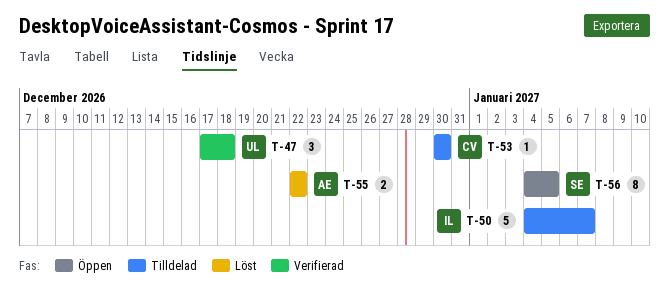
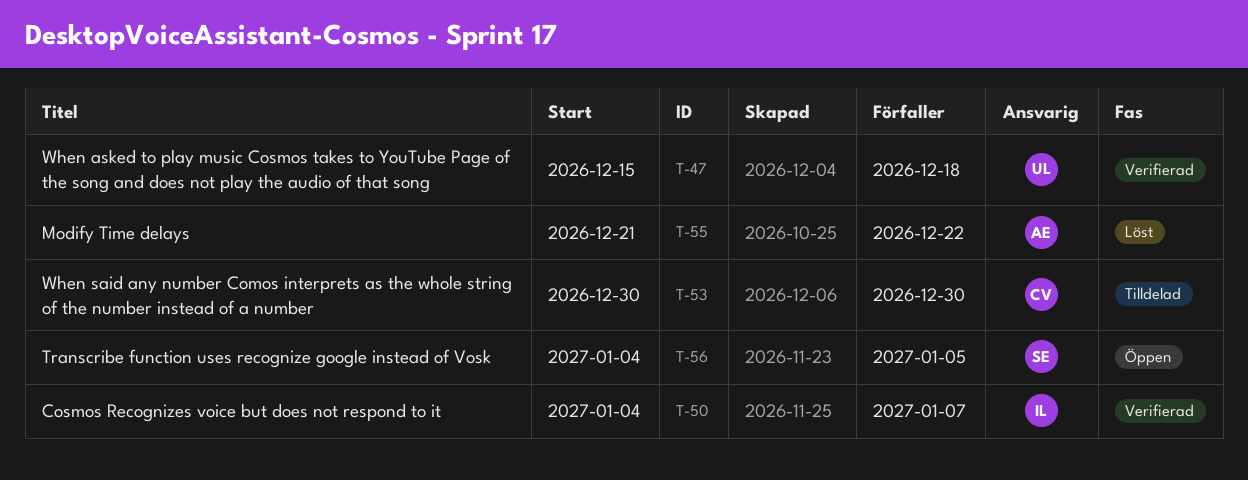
T-47, start: Dec 17 -> Dec 15
T-50, status: Tilldelad -> Verifierad
T-55, start: Dec 22 -> Dec 21

